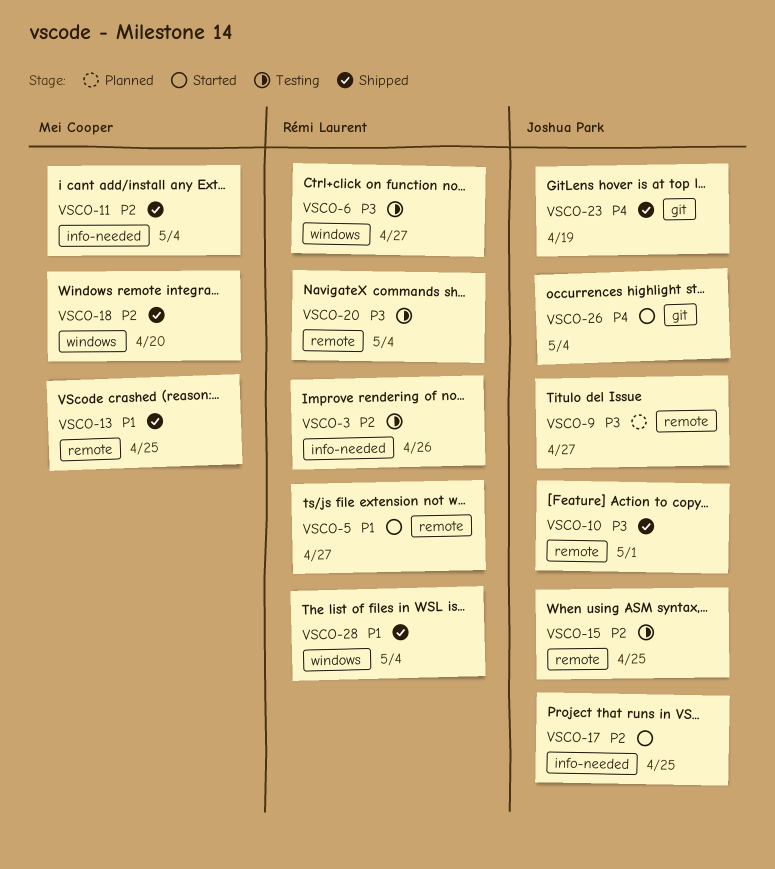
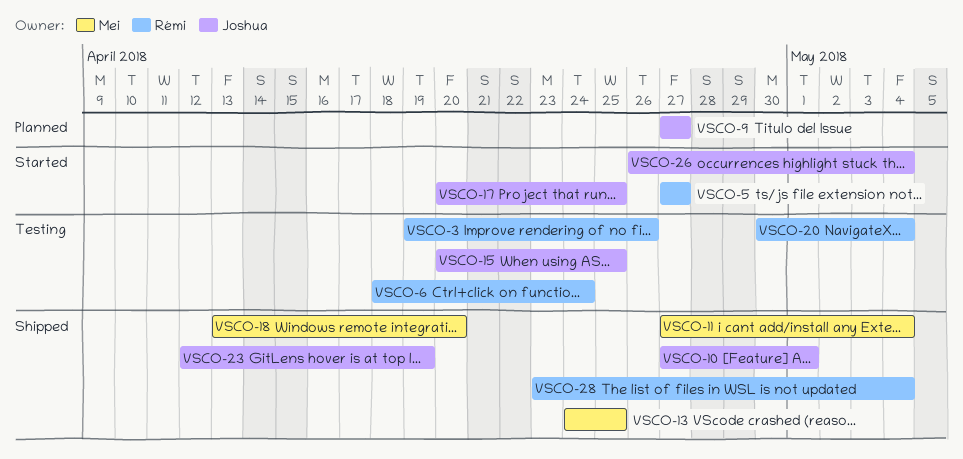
VSCO-6, due: Apr 27 -> Apr 24

